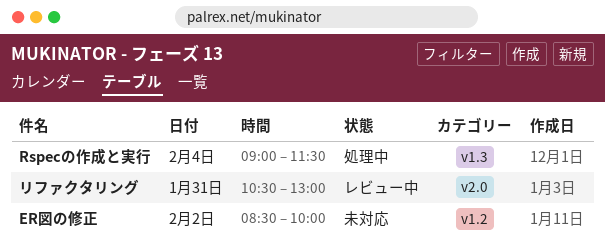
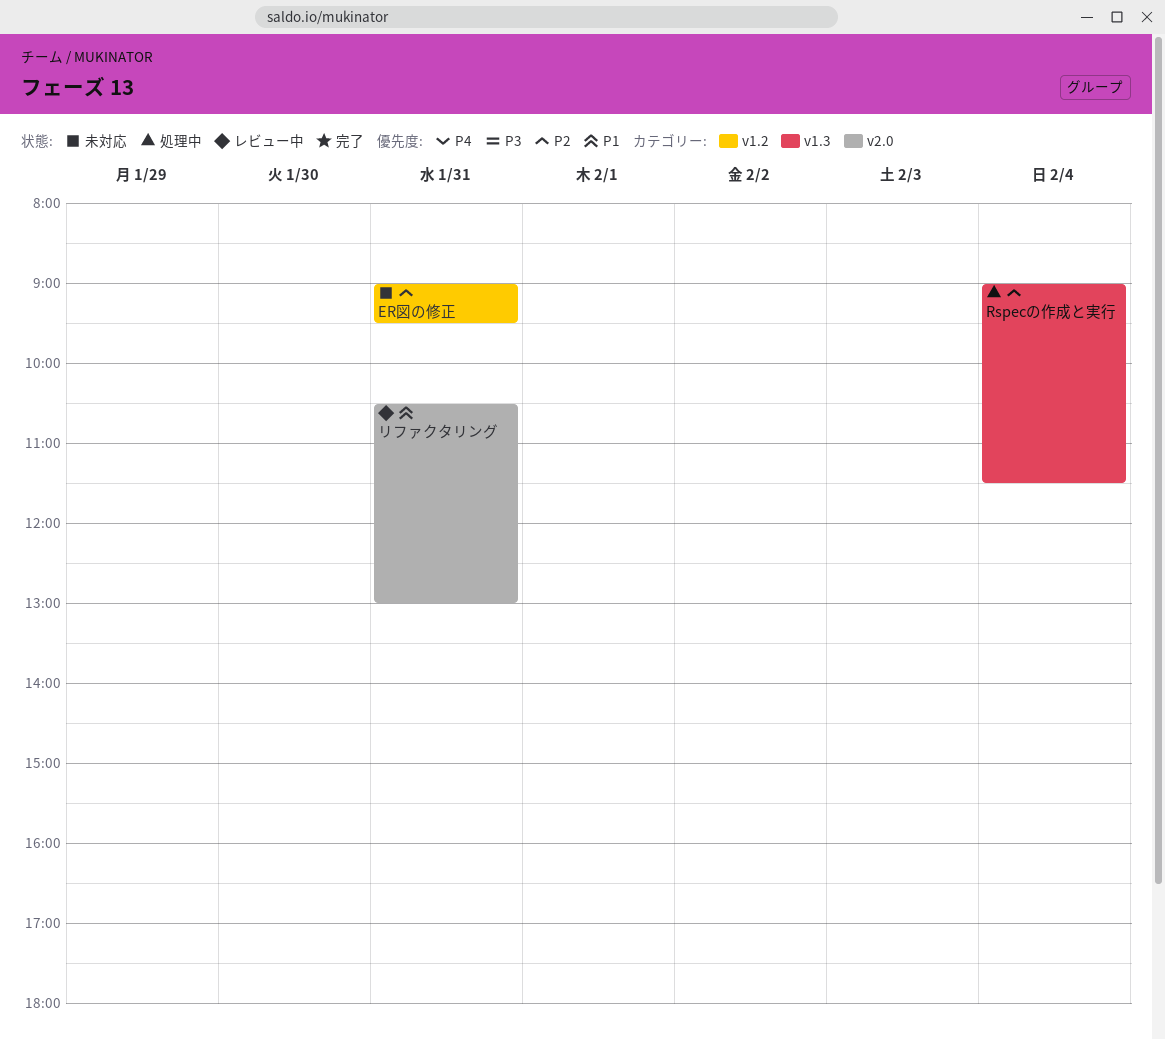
ER図の修正, day: Feb 2 -> Jan 31
ER図の修正, begins: 08:30 -> 09:00
ER図の修正, ends: 10:00 -> 09:30

